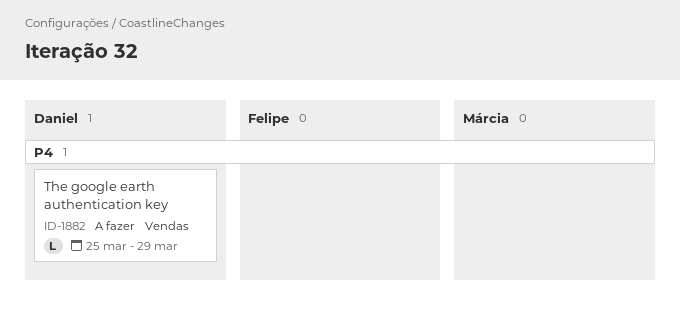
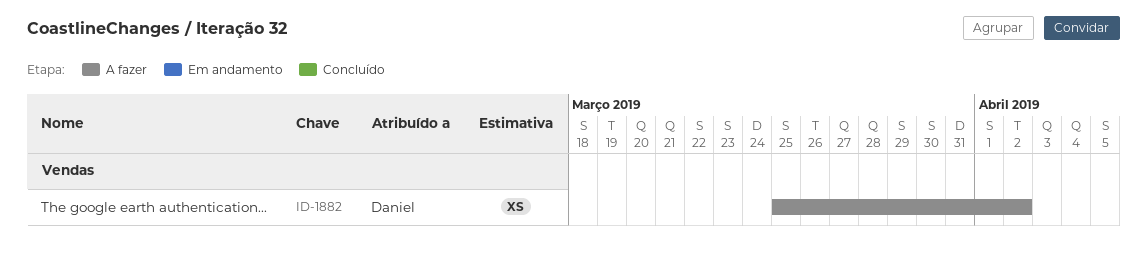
ID-1882, estimate: L -> XS
ID-1882, due: Mar 29 -> Apr 2

